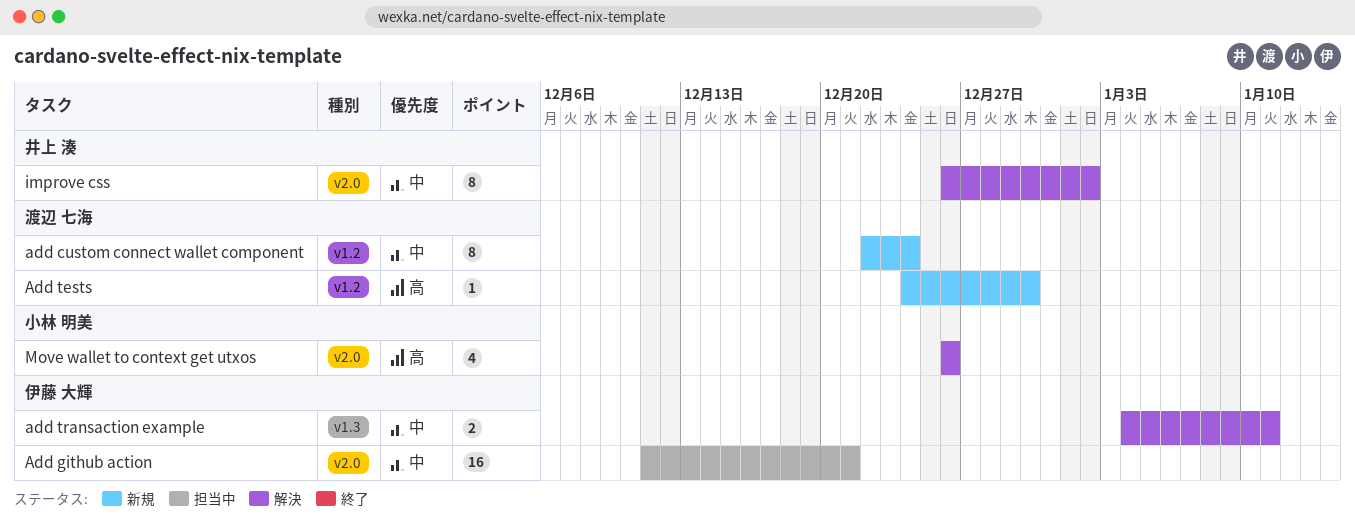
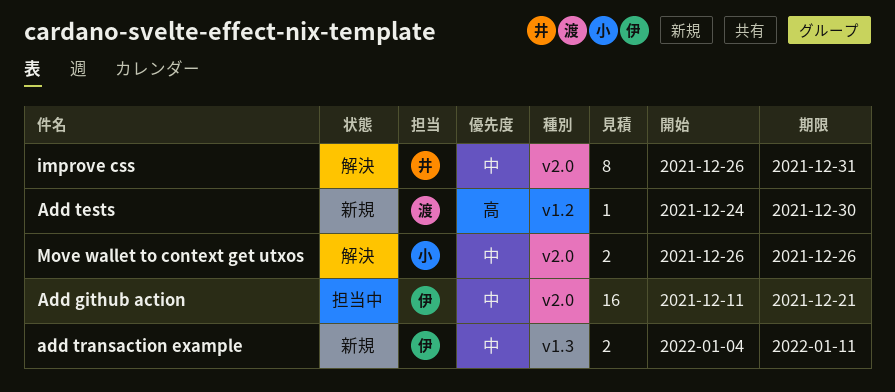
add custom connect wallet component: present -> none
add transaction example, status: 解決 -> 新規
improve css, due: Jan 2 -> Dec 31
Move wallet to context get utxos, priority: 高 -> 中
Move wallet to context get utxos, estimate: 4 -> 2

